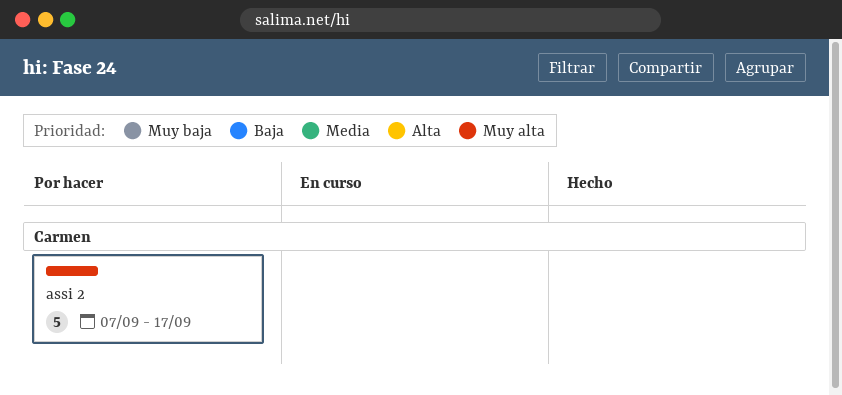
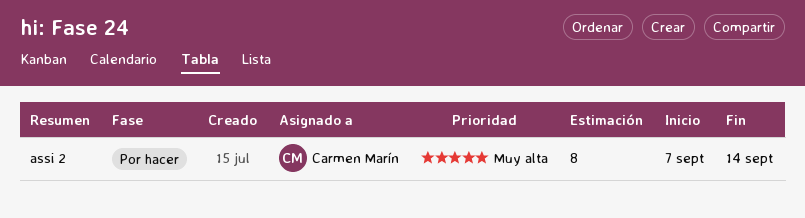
assi 2, estimate: 5 -> 8
assi 2, due: Sep 17 -> Sep 14

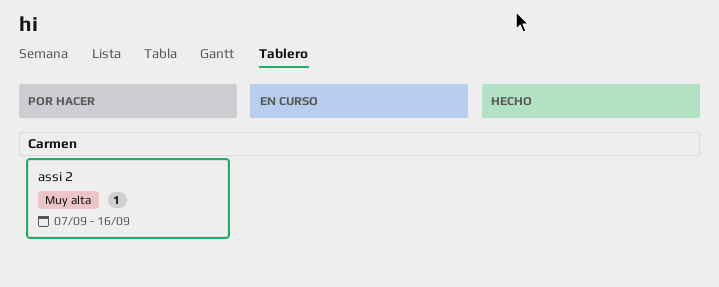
assi 2, estimate: 8 -> 1
assi 2, due: Sep 14 -> Sep 16

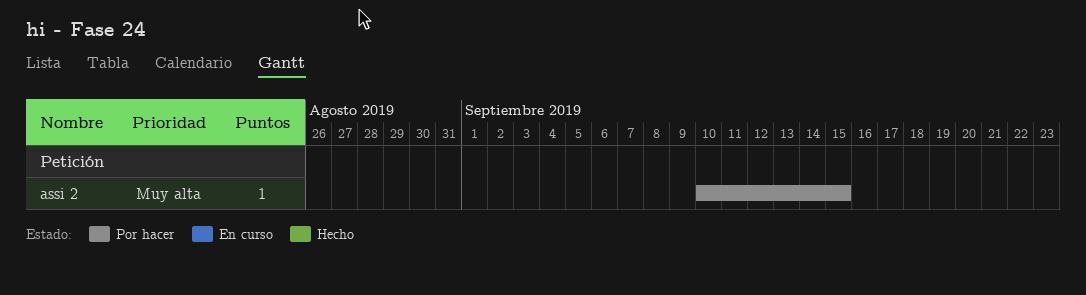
assi 2, start: Sep 7 -> Sep 10
assi 2, due: Sep 16 -> Sep 15

